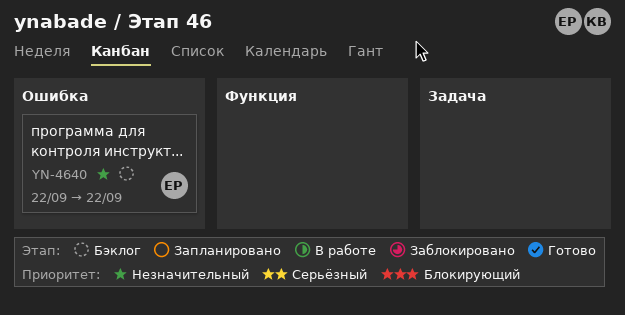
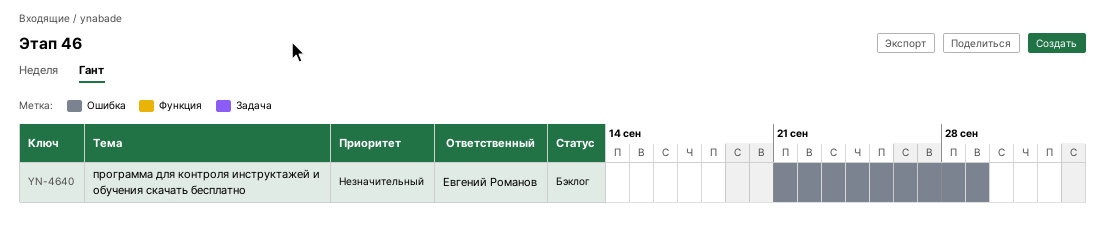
YN-4640, start: Sep 22 -> Sep 21
YN-4640, due: Sep 22 -> Sep 29

